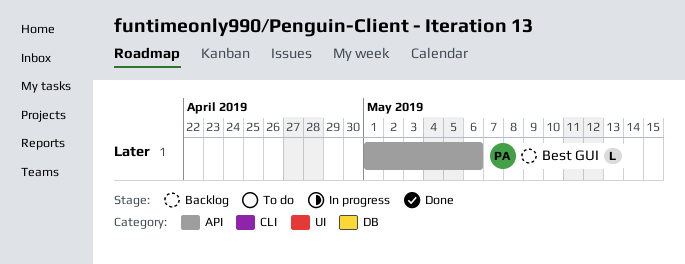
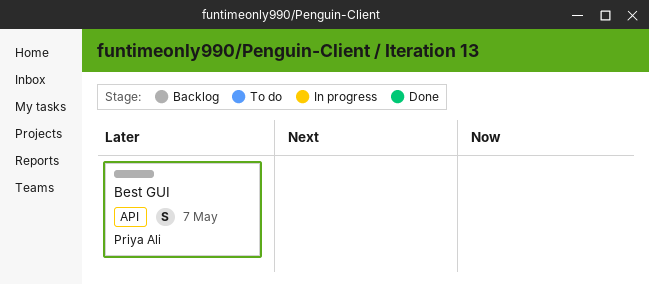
Best GUI, estimate: L -> S
Best GUI, due: May 6 -> May 7

